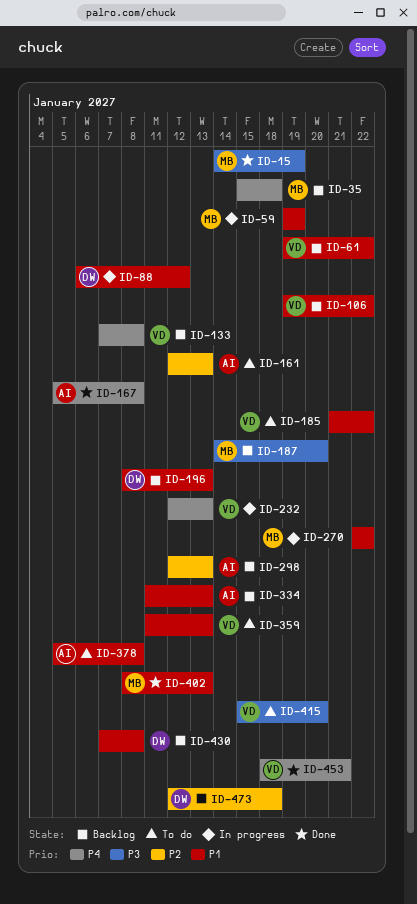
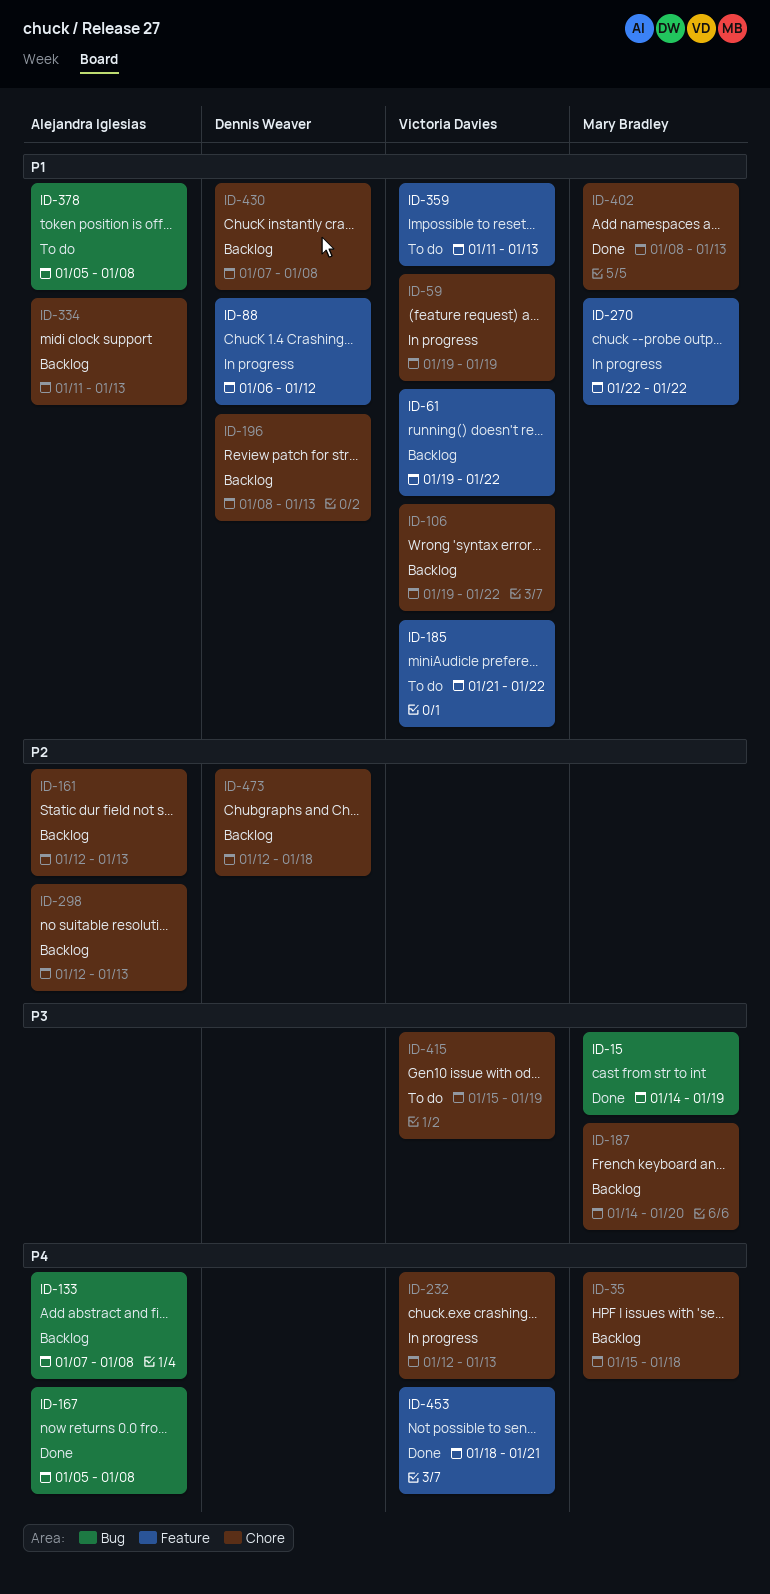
ID-59, owner: Mary Bradley -> Victoria Davies
ID-133, owner: Victoria Davies -> Alejandra Iglesias
ID-161, status: To do -> Backlog
ID-415, due: Jan 20 -> Jan 19

